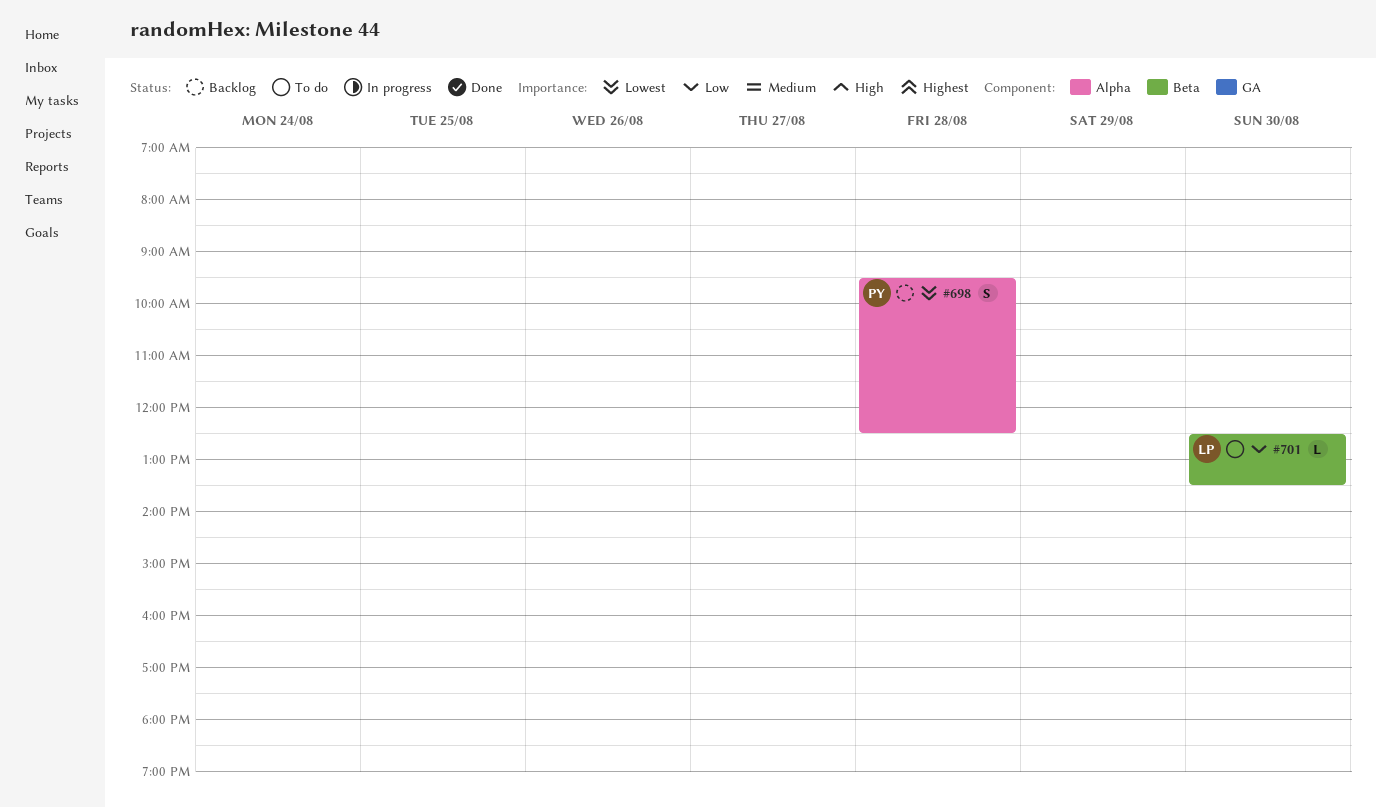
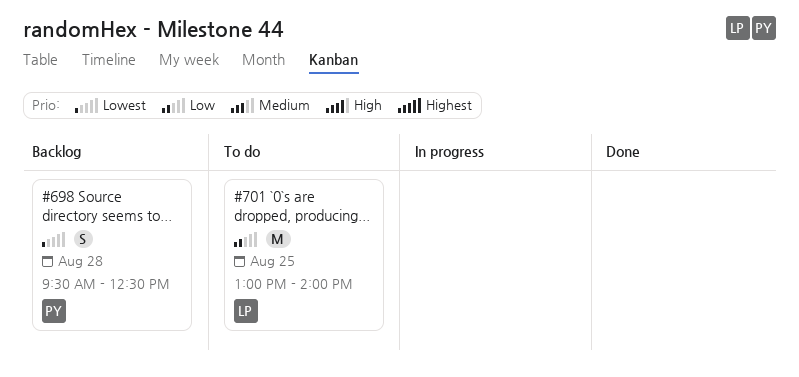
#701, estimate: L -> M
#701, day: Aug 30 -> Aug 25
#701, begins: 12:30 -> 13:00
#701, ends: 13:30 -> 14:00

